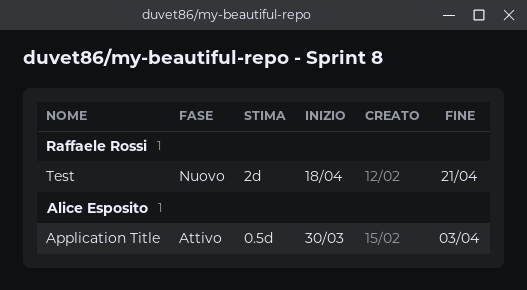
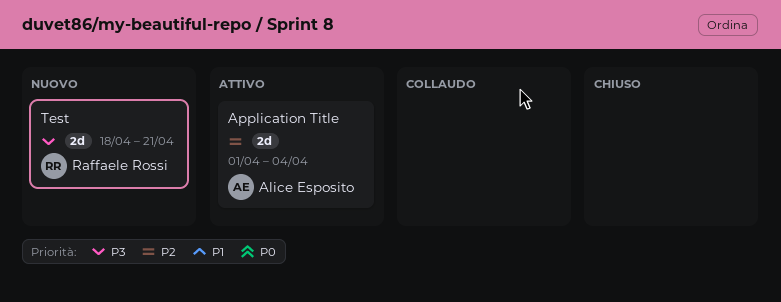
Application Title, estimate: 0.5d -> 2d
Application Title, start: Mar 30 -> Apr 1
Application Title, due: Apr 3 -> Apr 4

